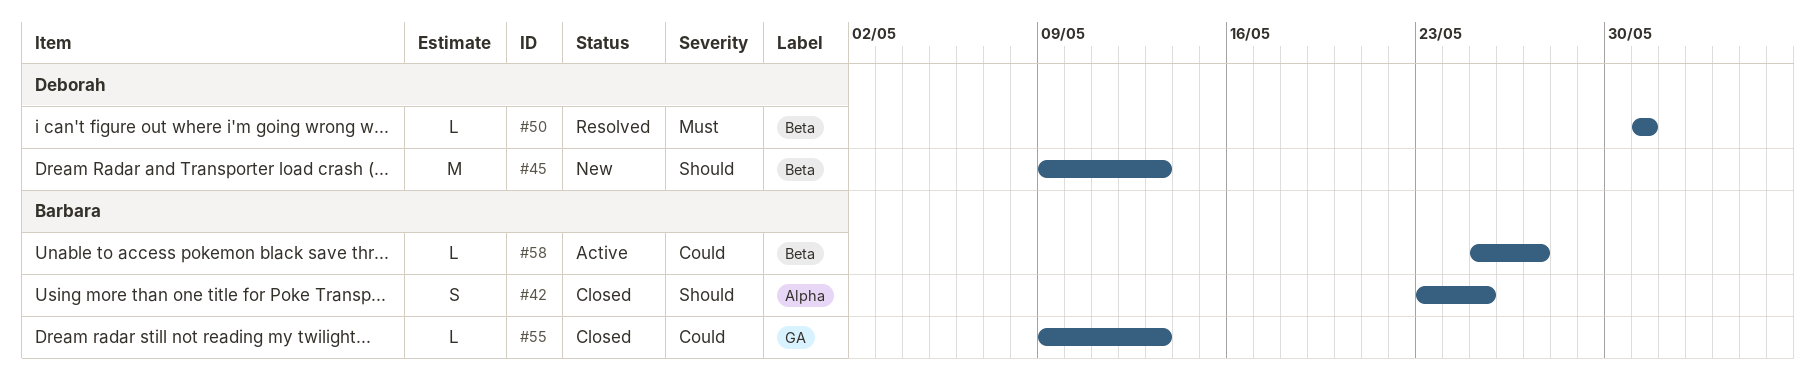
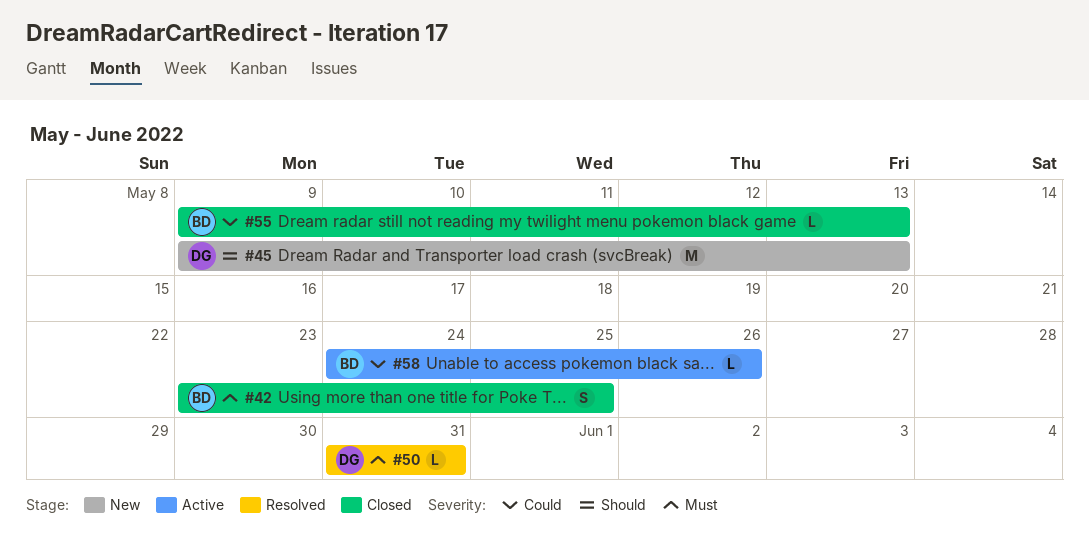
#42, priority: Should -> Must
#58, start: May 25 -> May 24
#58, due: May 27 -> May 26

